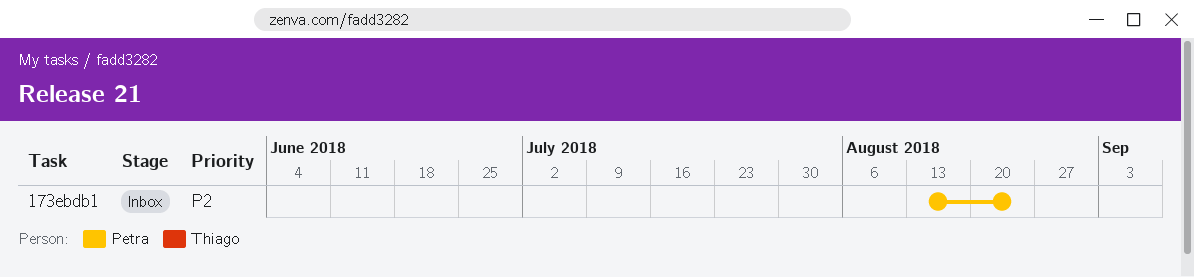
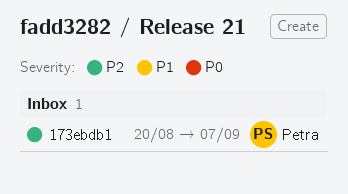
173ebdb1, start: Aug 13 -> Aug 20
173ebdb1, due: Aug 24 -> Sep 7

